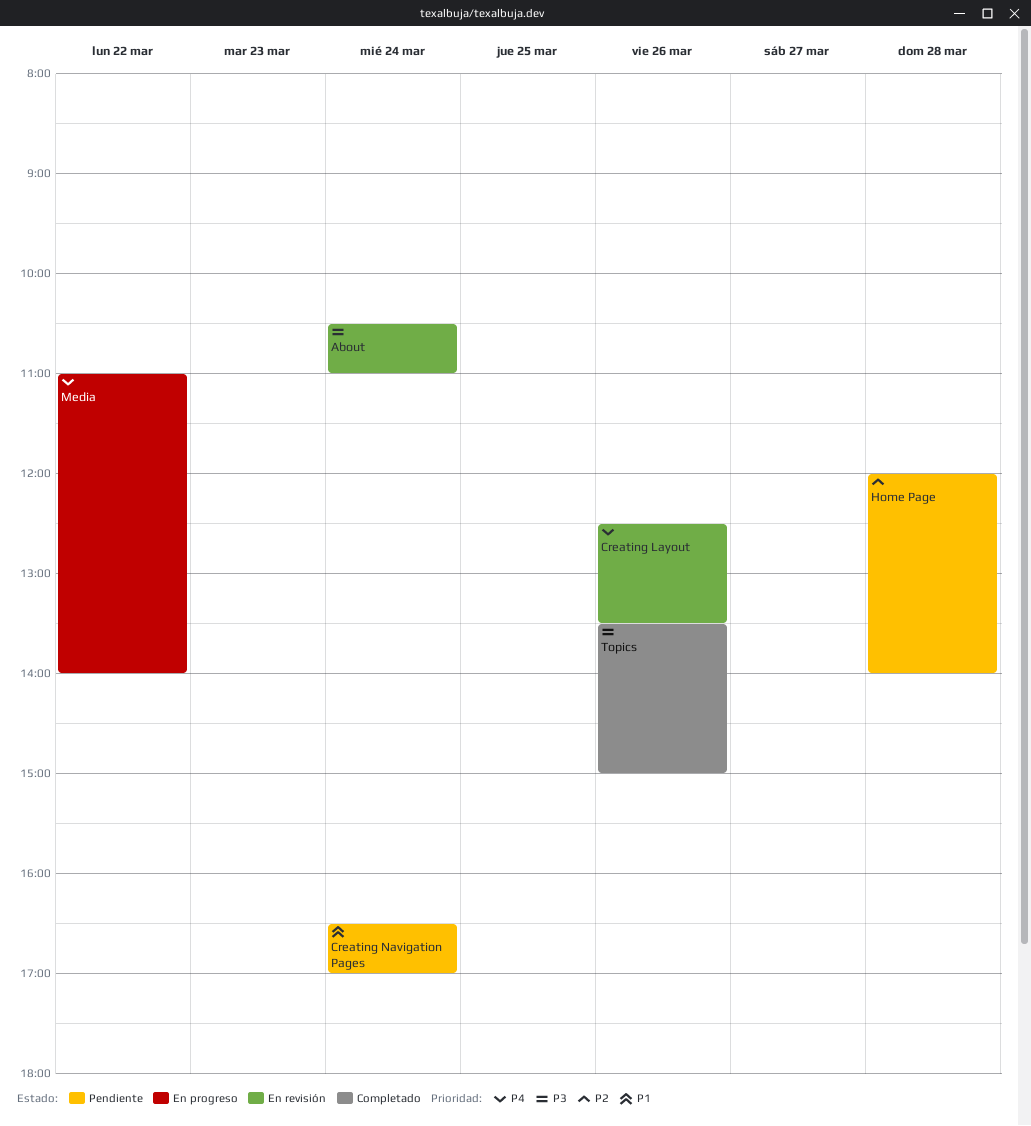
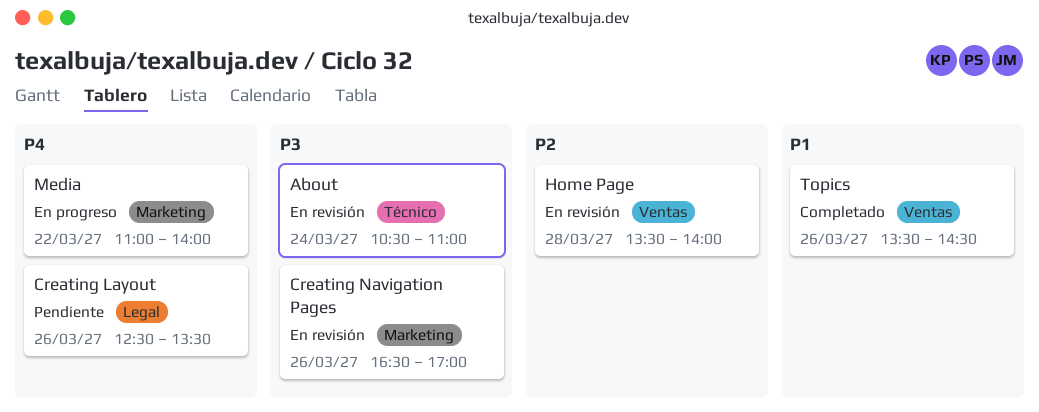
Creating Layout, status: En revisión -> Pendiente
Creating Navigation Pages, status: Pendiente -> En revisión
Creating Navigation Pages, priority: P1 -> P3
Creating Navigation Pages, day: Mar 24 -> Mar 26
Home Page, status: Pendiente -> En revisión
Home Page, begins: 12:00 -> 13:30
Topics, priority: P3 -> P1
Topics, ends: 15:00 -> 14:30

